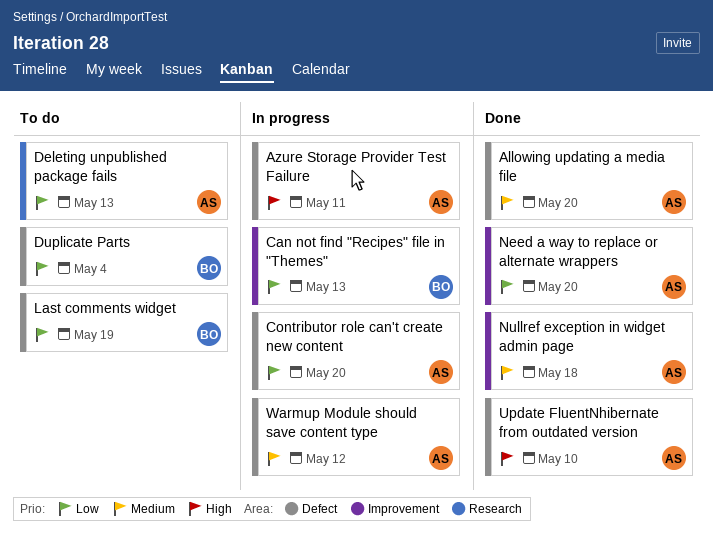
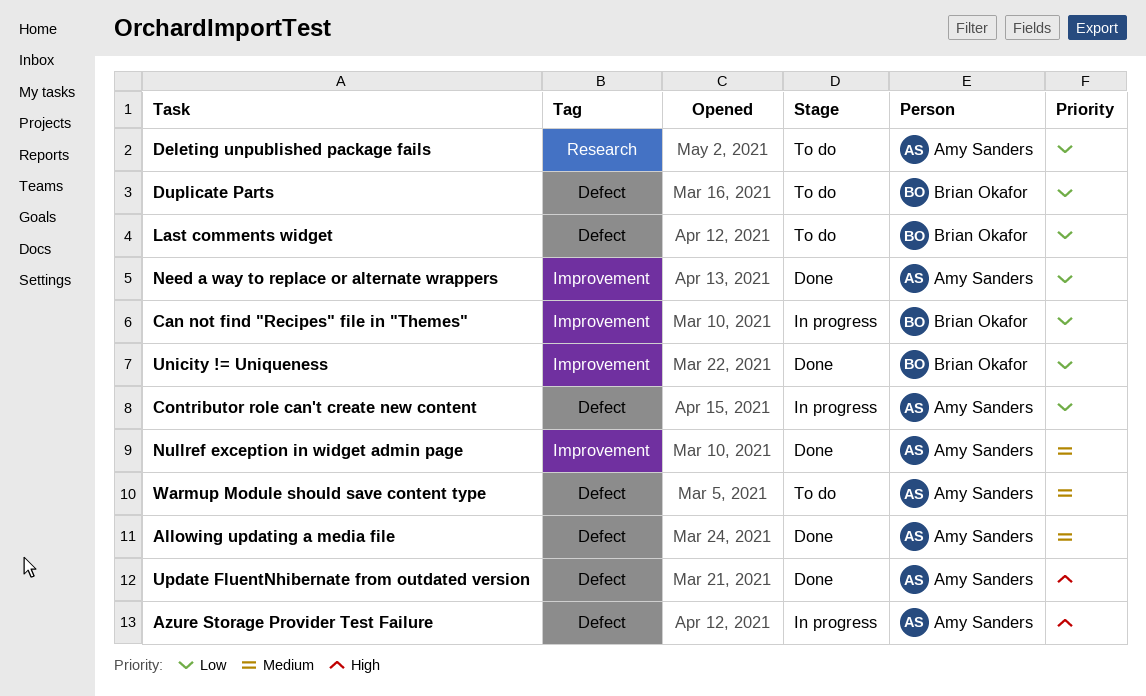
Unicity != Uniqueness: none -> present
Warmup Module should save content type, status: In progress -> To do

